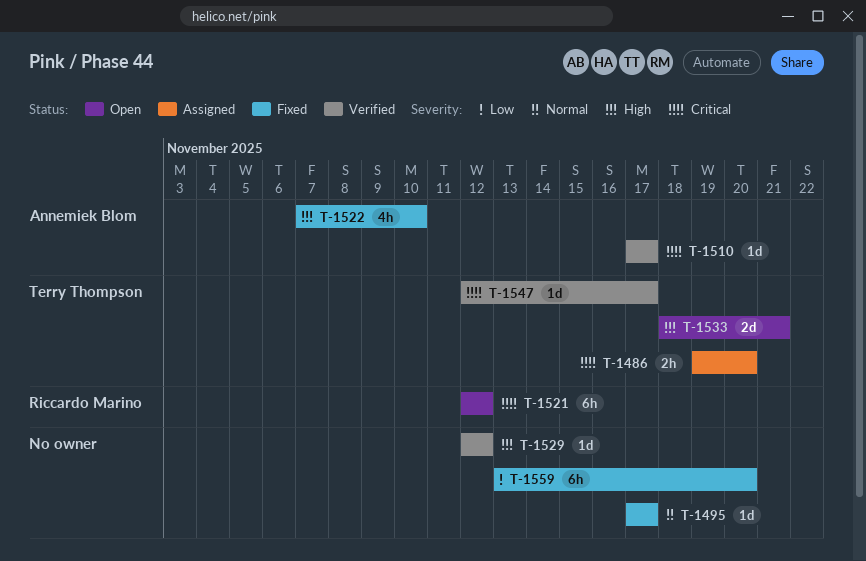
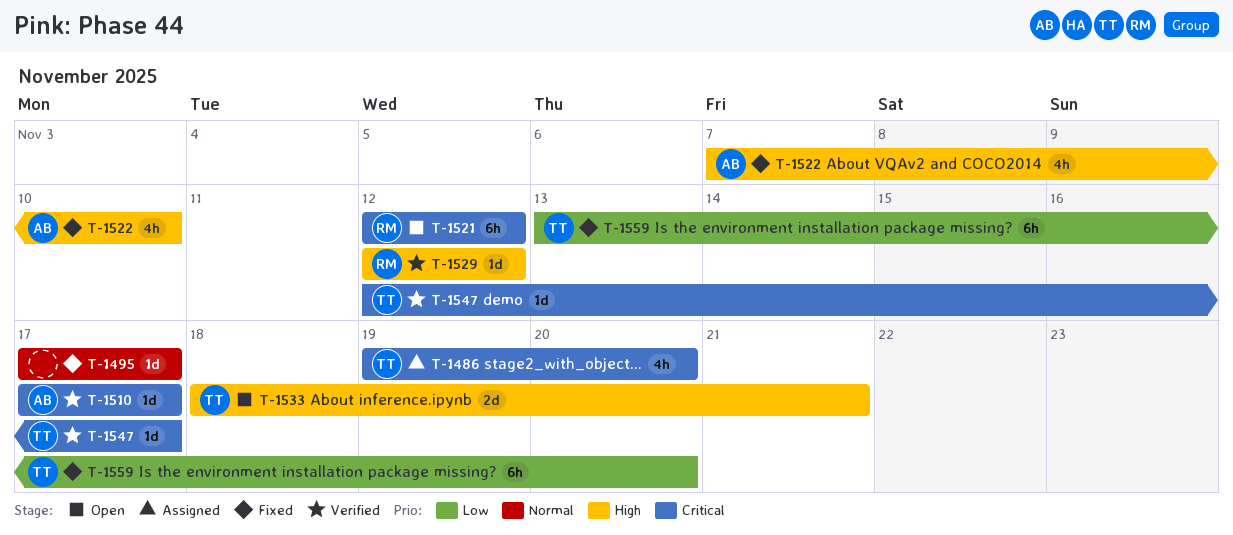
T-1486, estimate: 2h -> 4h
T-1529, owner: none -> Riccardo Marino
T-1559, owner: none -> Terry Thompson

